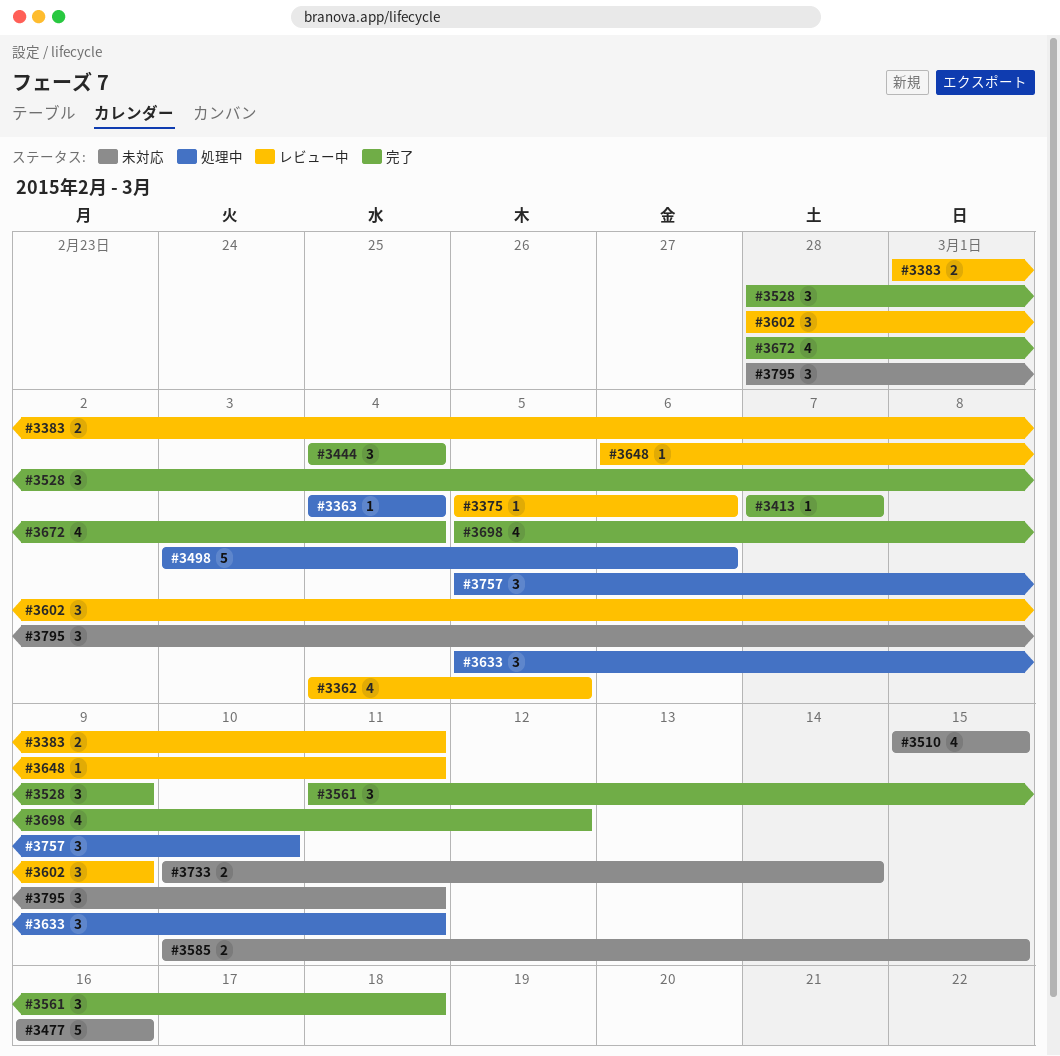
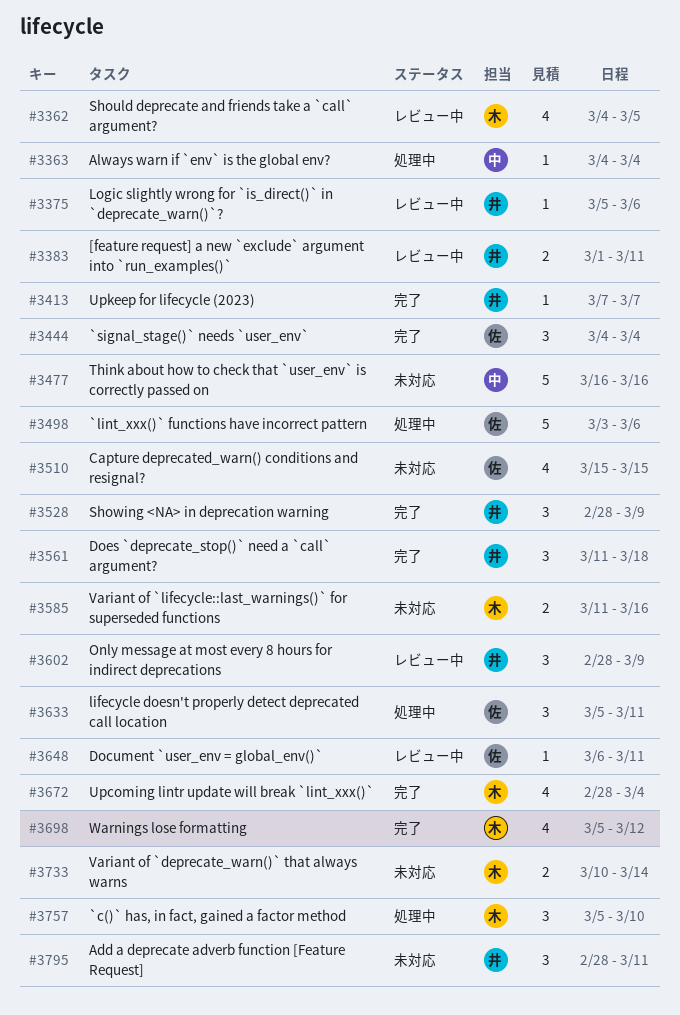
#3585, start: Mar 10 -> Mar 11
#3585, due: Mar 15 -> Mar 16

